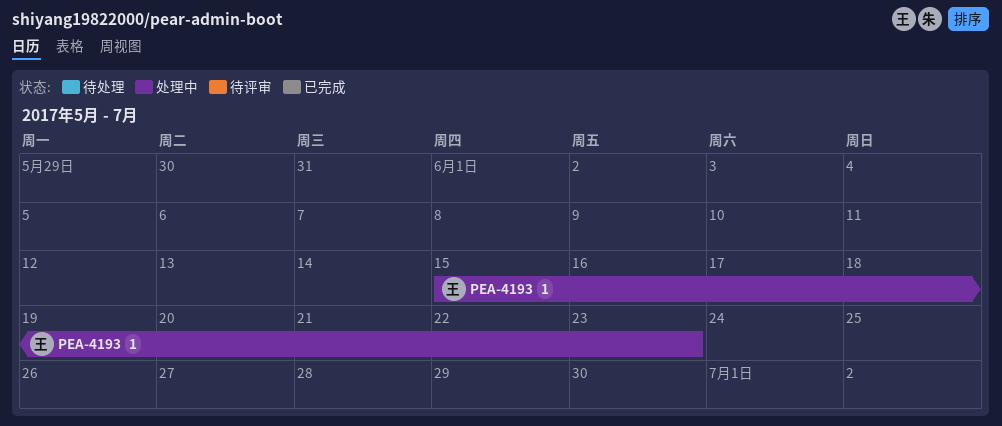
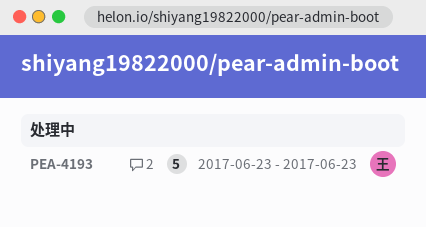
PEA-4193, estimate: 1 -> 5
PEA-4193, start: Jun 15 -> Jun 23

